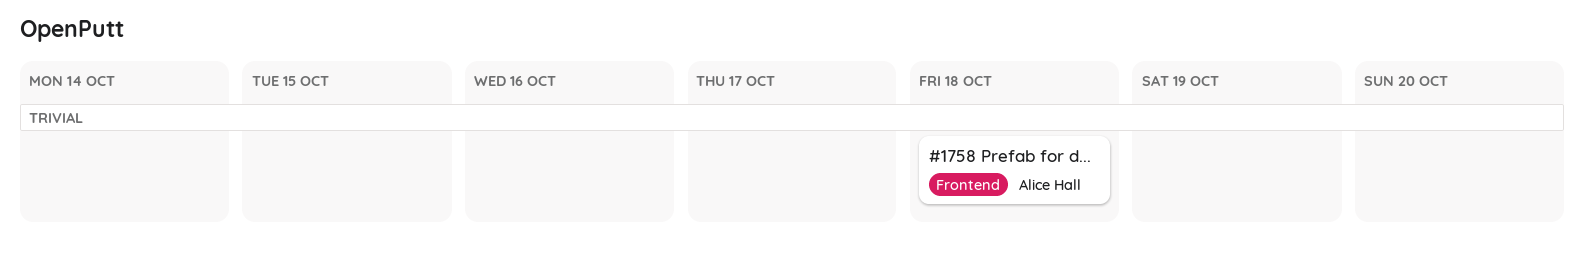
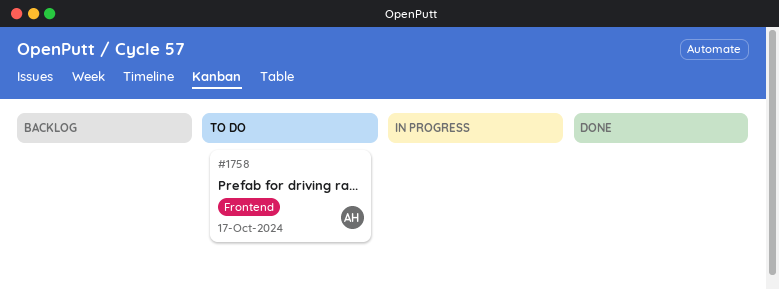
#1758, due: Oct 18 -> Oct 17

